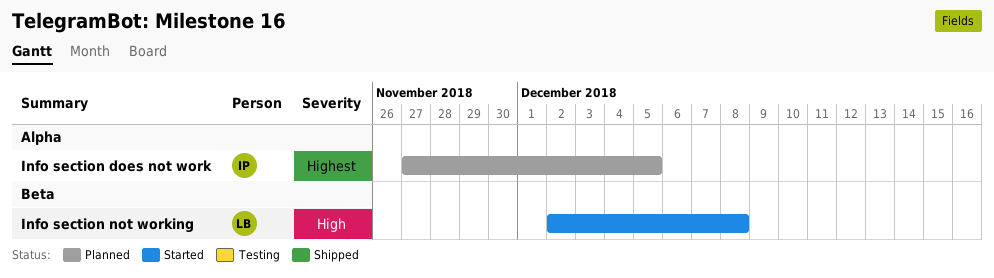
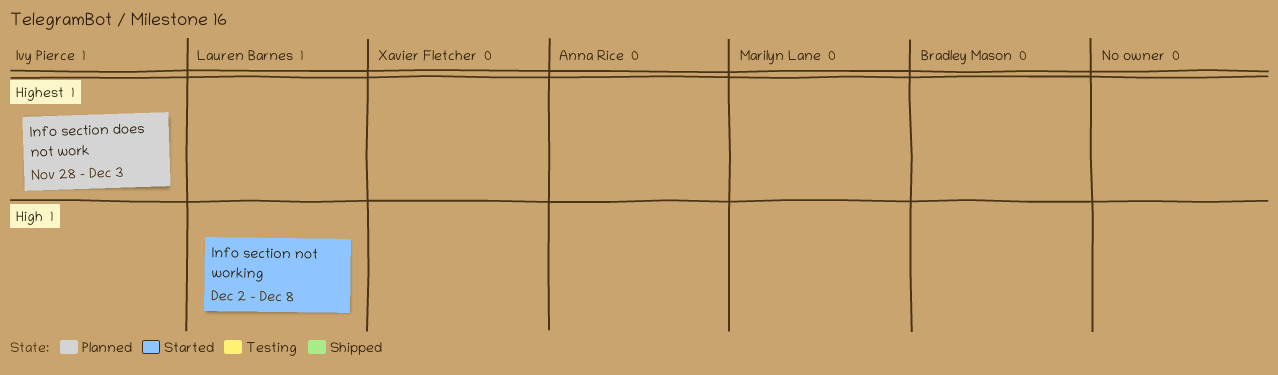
Info section does not work, start: Nov 27 -> Nov 28
Info section does not work, due: Dec 5 -> Dec 3

